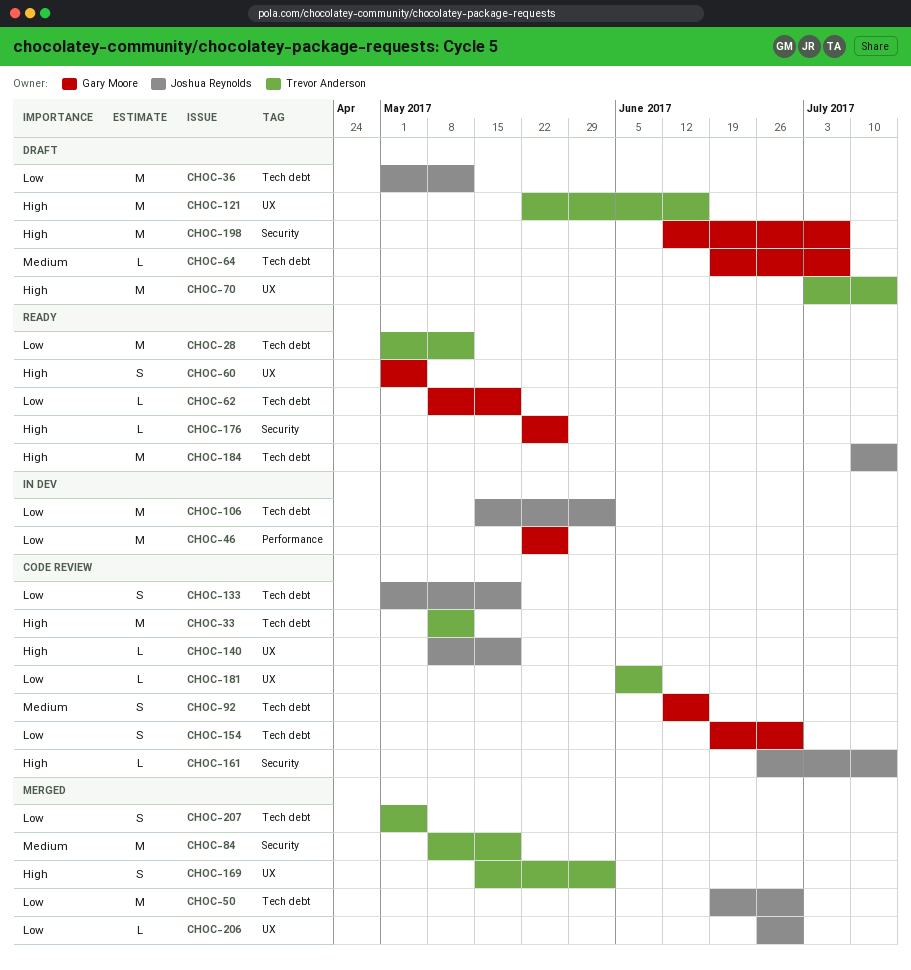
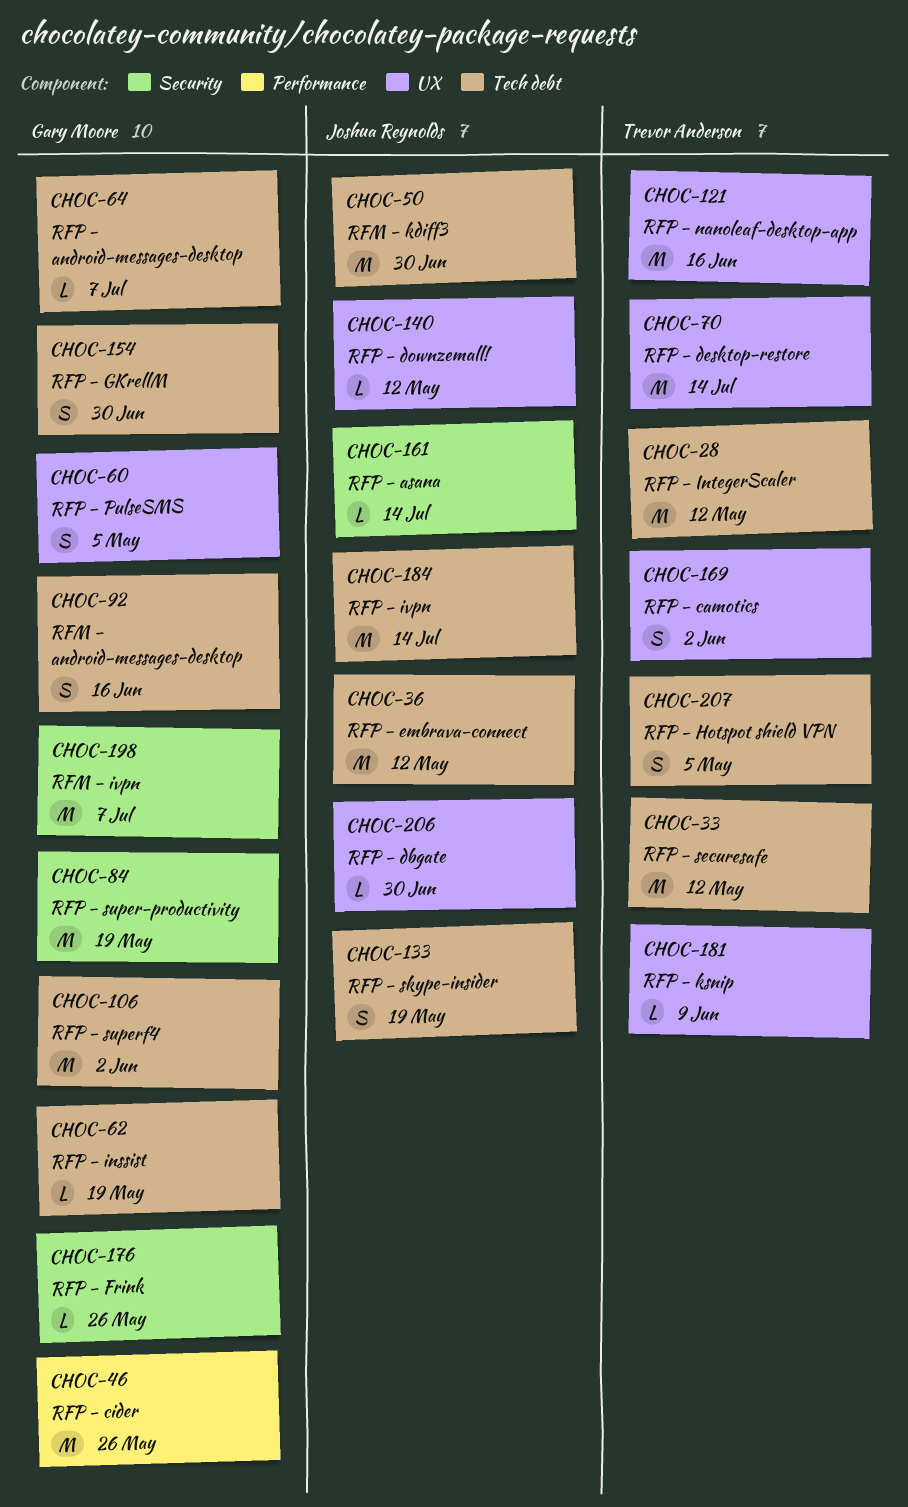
CHOC-84, owner: Trevor Anderson -> Gary Moore
CHOC-106, owner: Joshua Reynolds -> Gary Moore
CHOC-140, due: May 19 -> May 12

